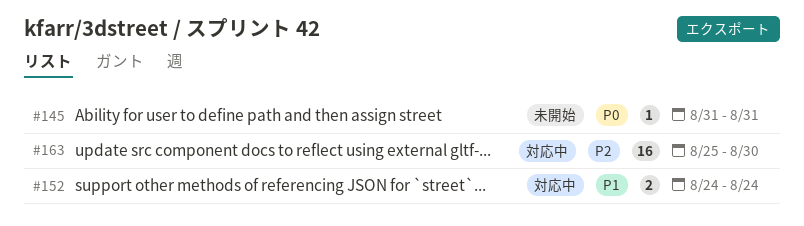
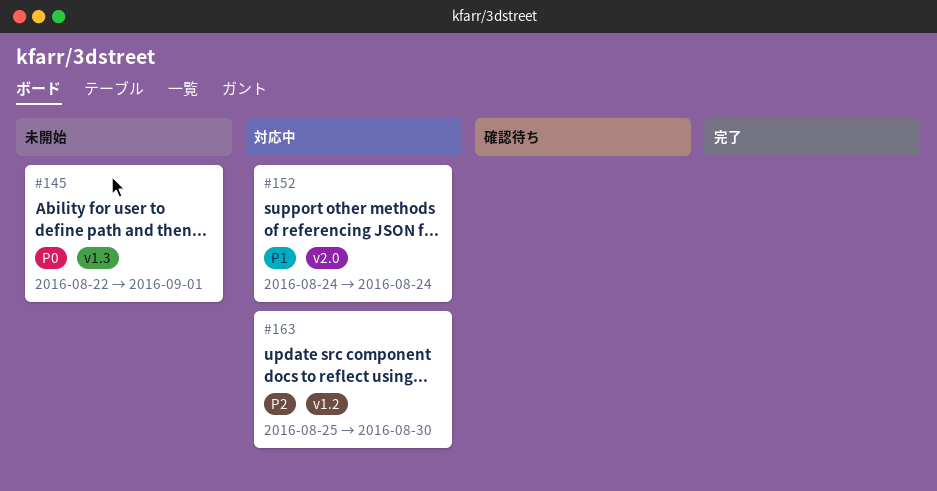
#145, start: Aug 31 -> Aug 22
#145, due: Aug 31 -> Sep 1

